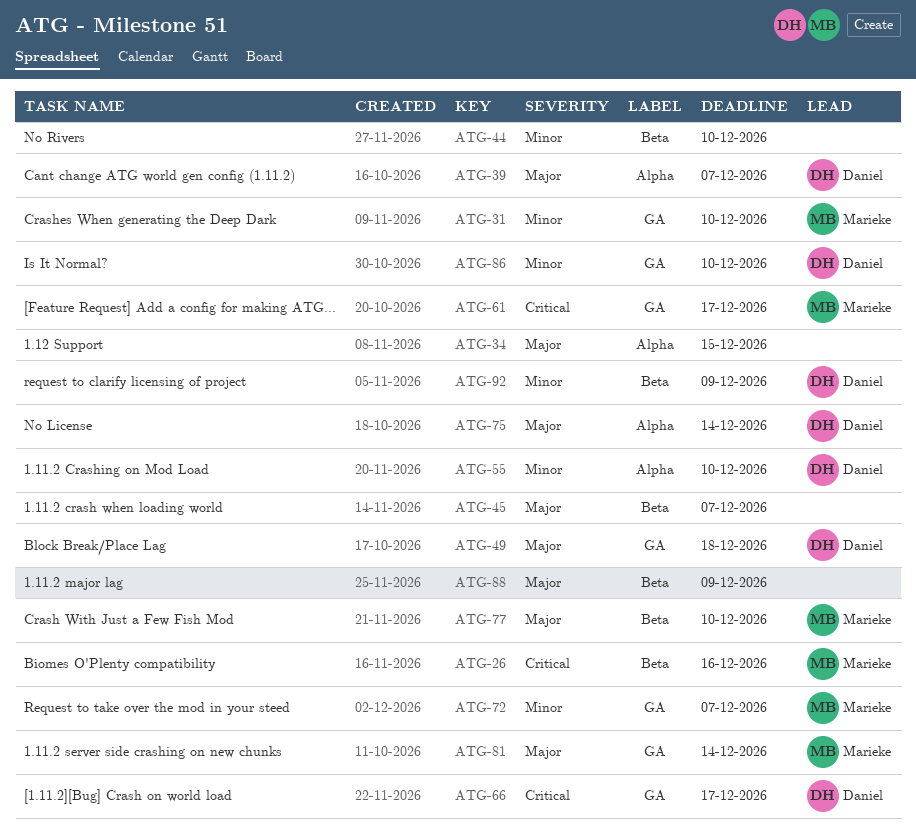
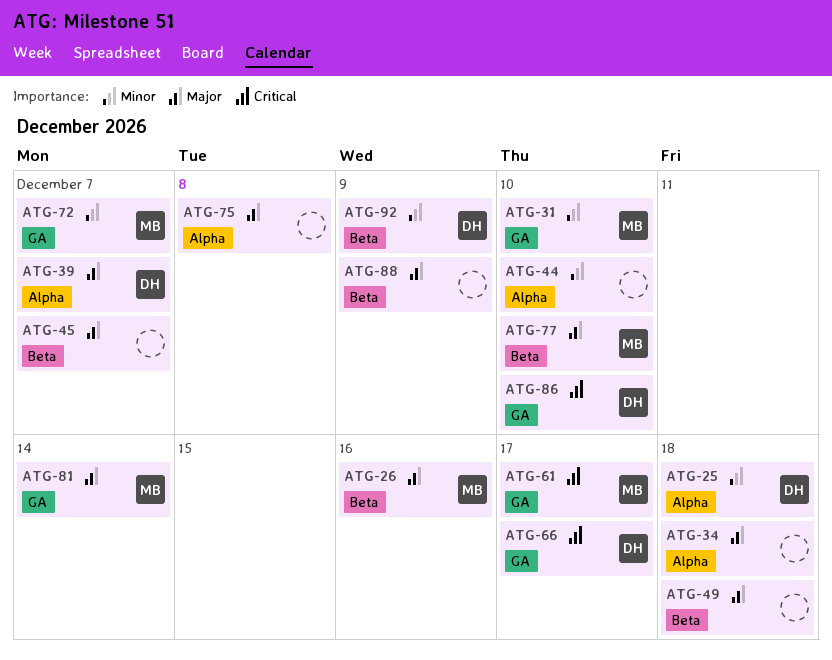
ATG-25: none -> present
ATG-26, priority: Critical -> Major
ATG-34, due: Dec 15 -> Dec 18
ATG-44, label: Beta -> Alpha
ATG-49, owner: Daniel -> none
ATG-49, label: GA -> Beta
ATG-55: present -> none
ATG-75, owner: Daniel -> none
ATG-75, due: Dec 14 -> Dec 8
ATG-86, priority: Minor -> Critical

